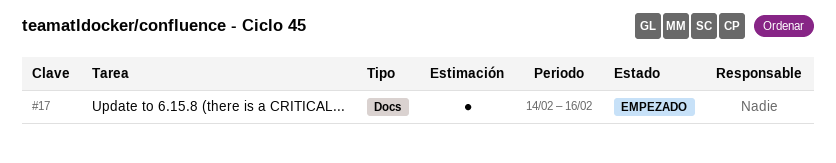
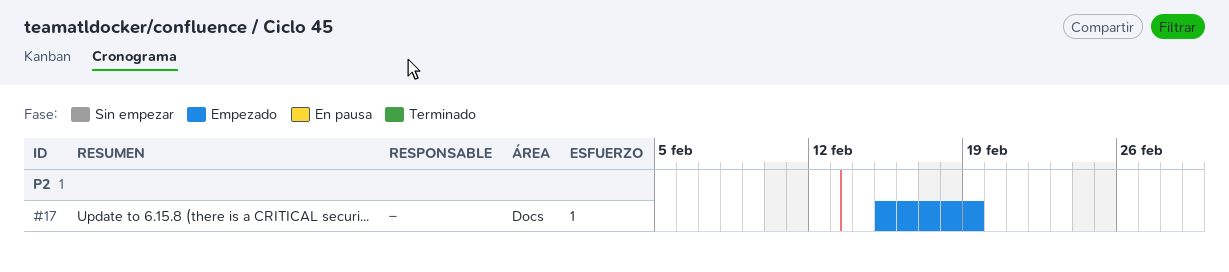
#17, start: Feb 14 -> Feb 15
#17, due: Feb 16 -> Feb 19

